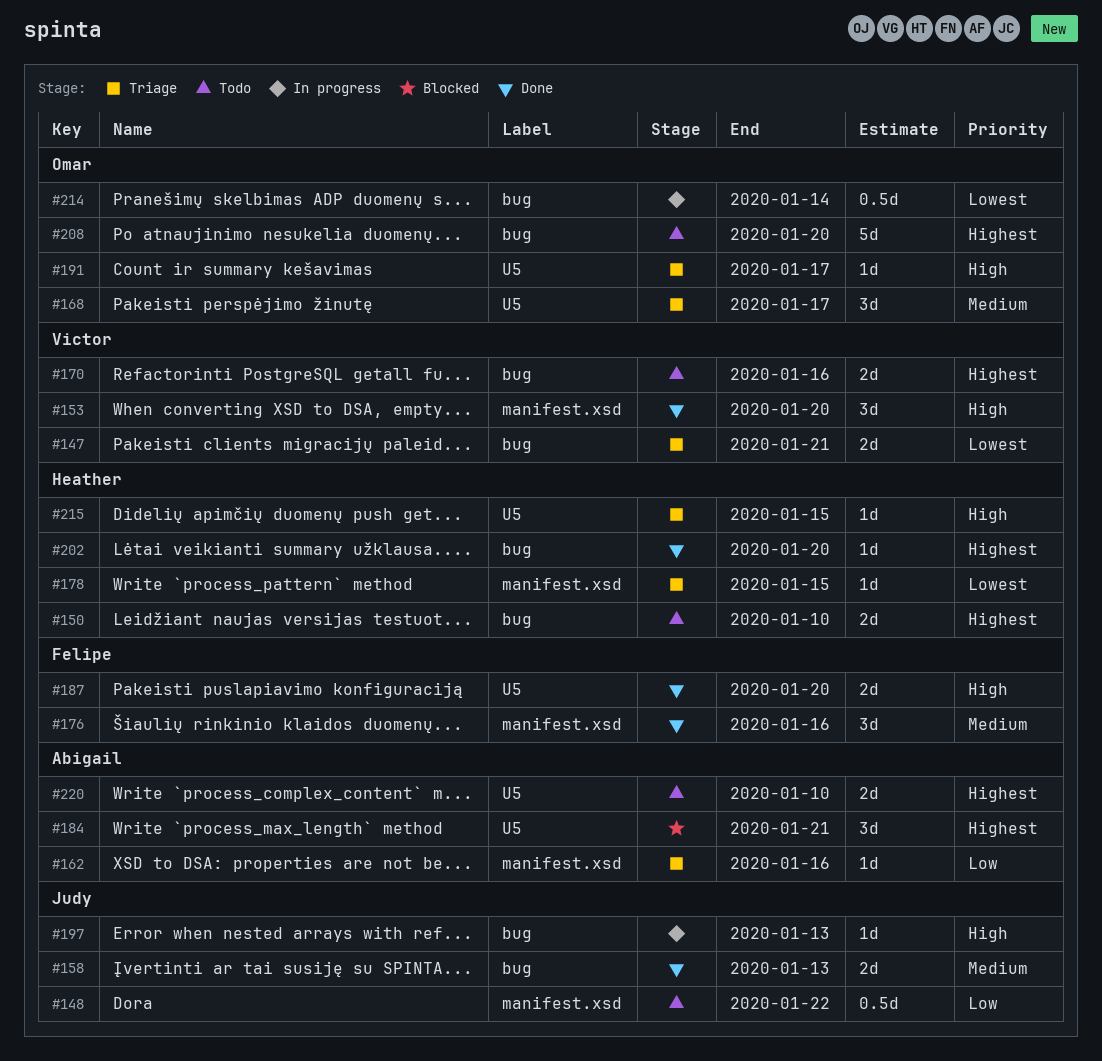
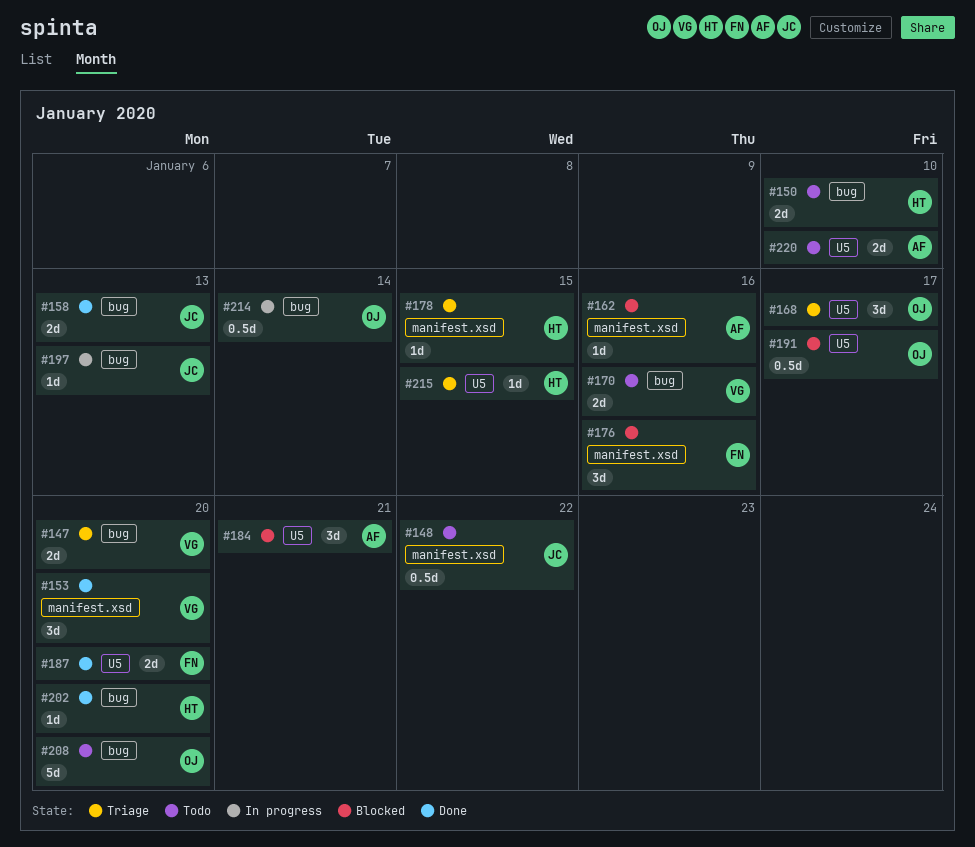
#147, due: Jan 21 -> Jan 20
#162, status: Triage -> Blocked
#176, status: Done -> Blocked
#191, status: Triage -> Blocked
#191, estimate: 1d -> 0.5d

